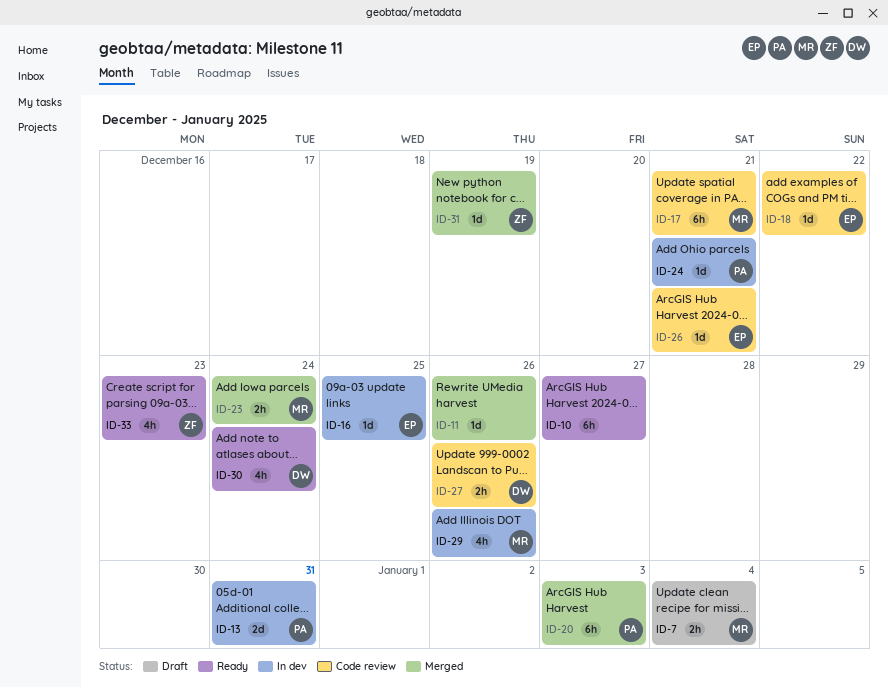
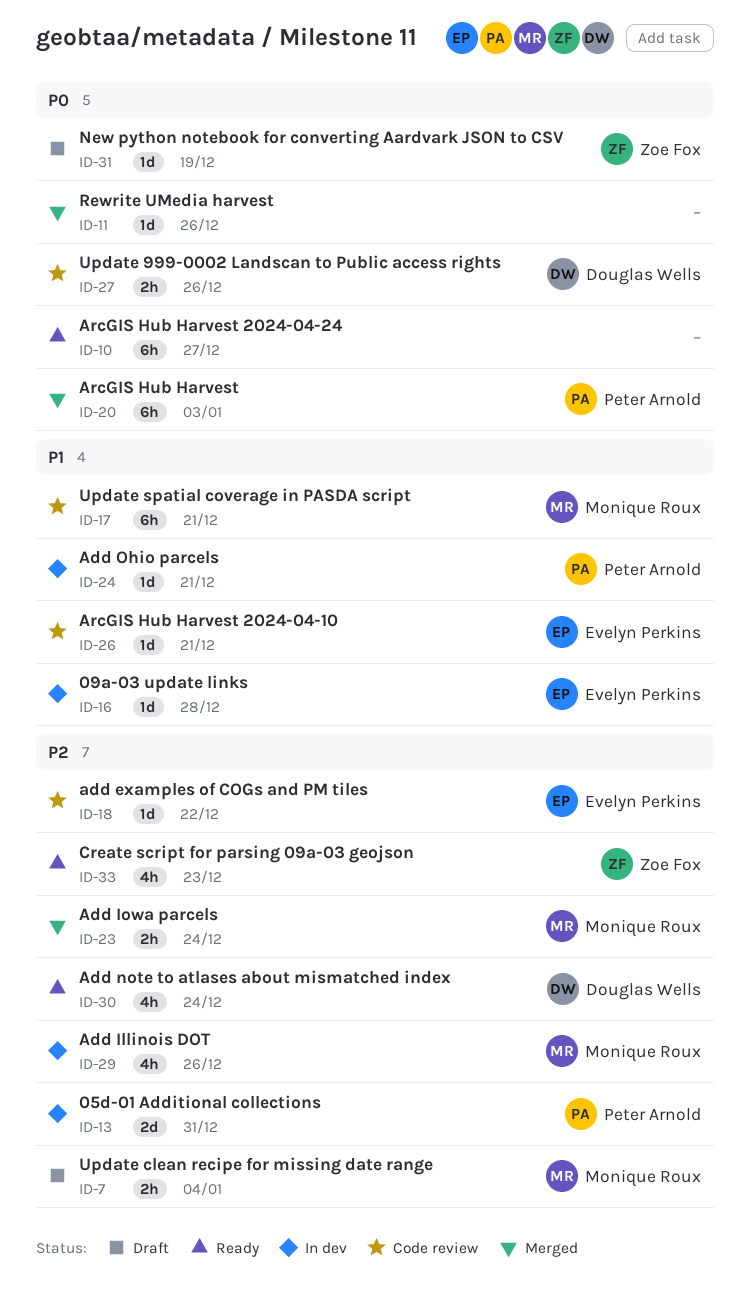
ID-16, due: Dec 25 -> Dec 28
ID-31, status: Merged -> Draft

